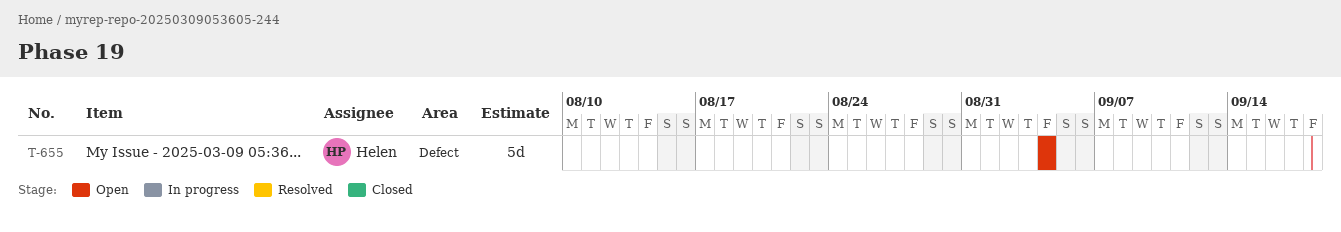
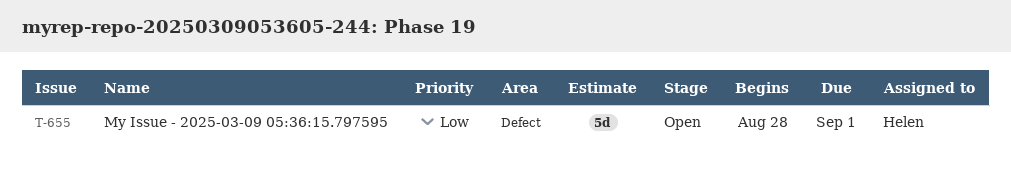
T-655, start: Sep 4 -> Aug 28
T-655, due: Sep 4 -> Sep 1

